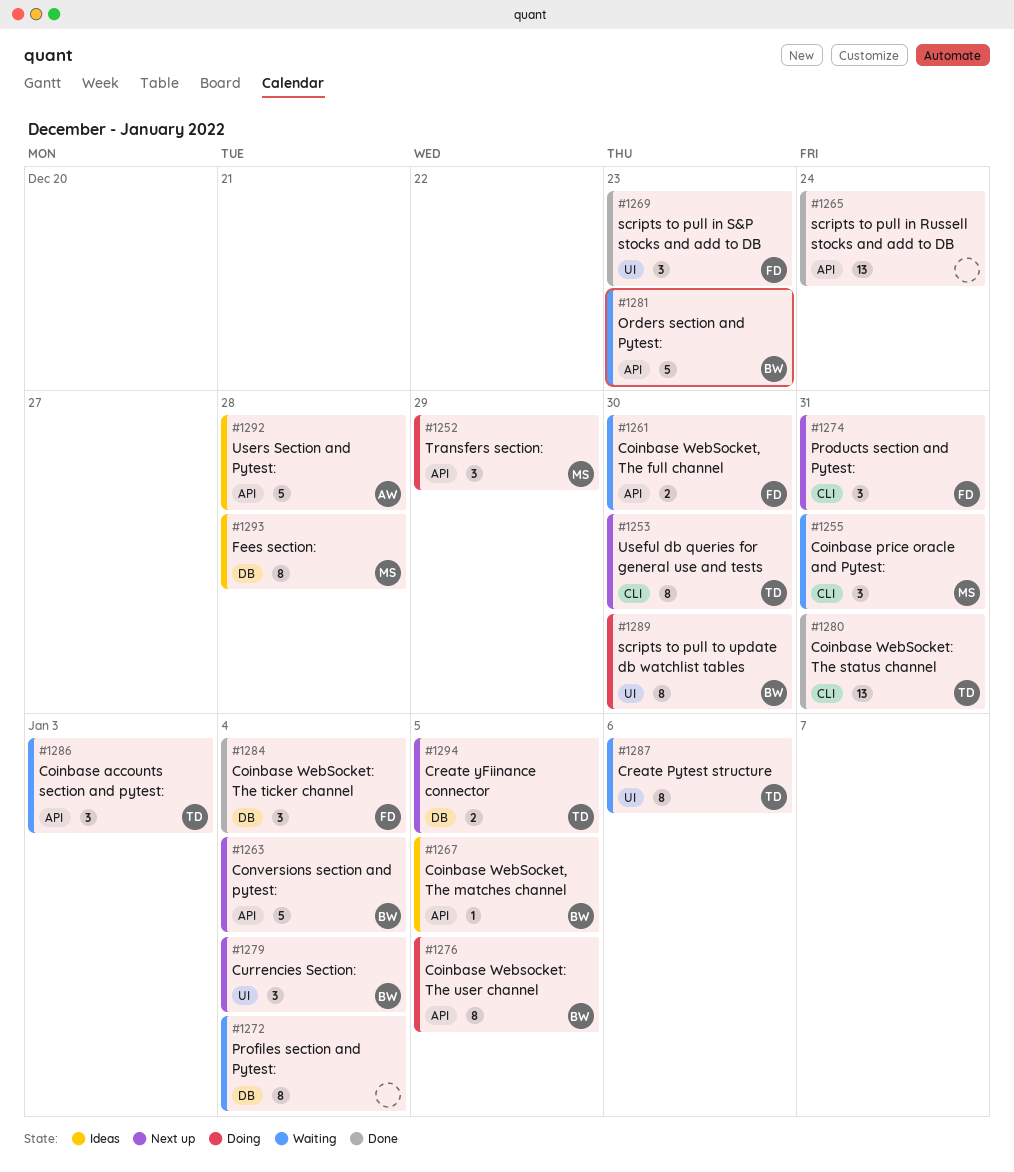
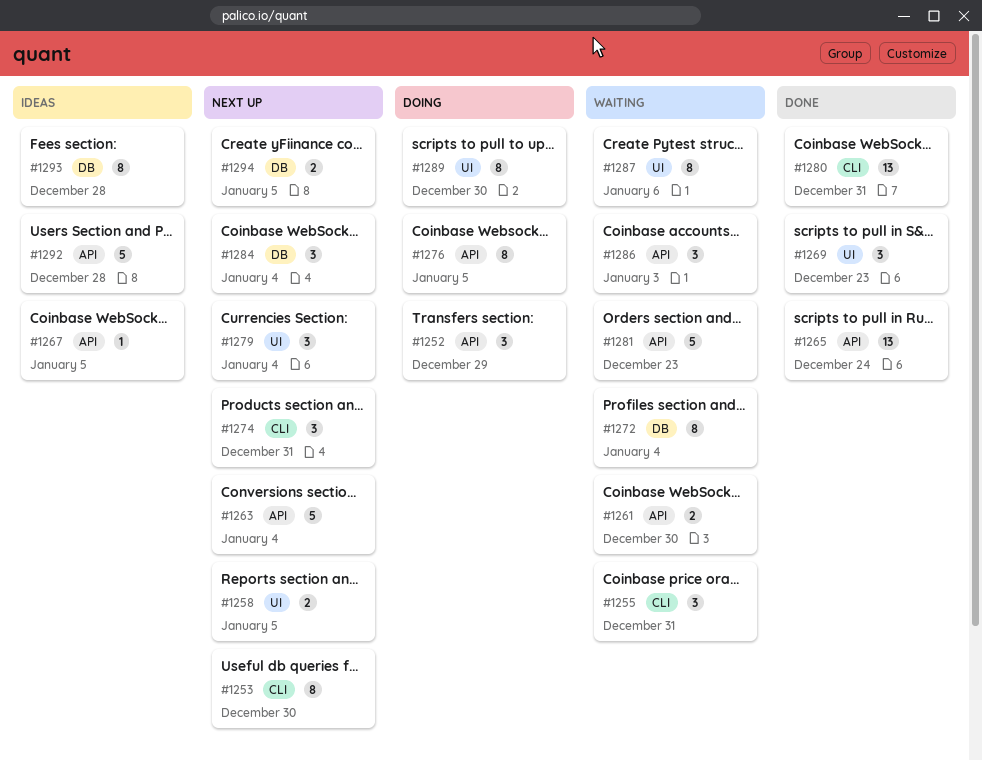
#1258: none -> present
#1284, status: Done -> Next up

